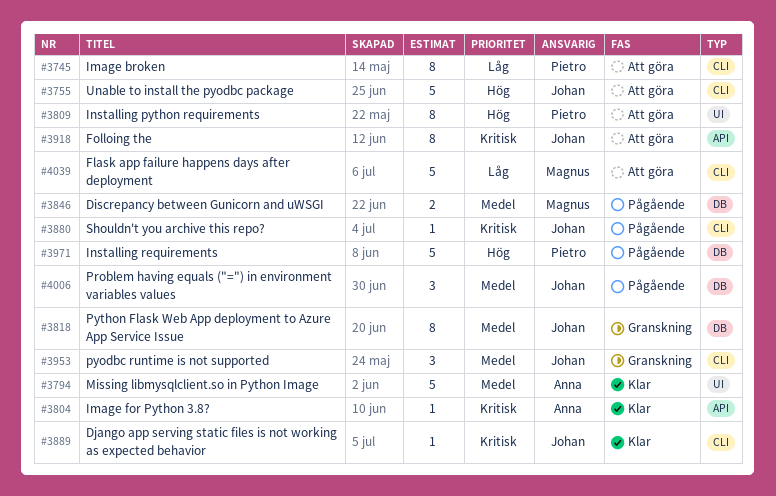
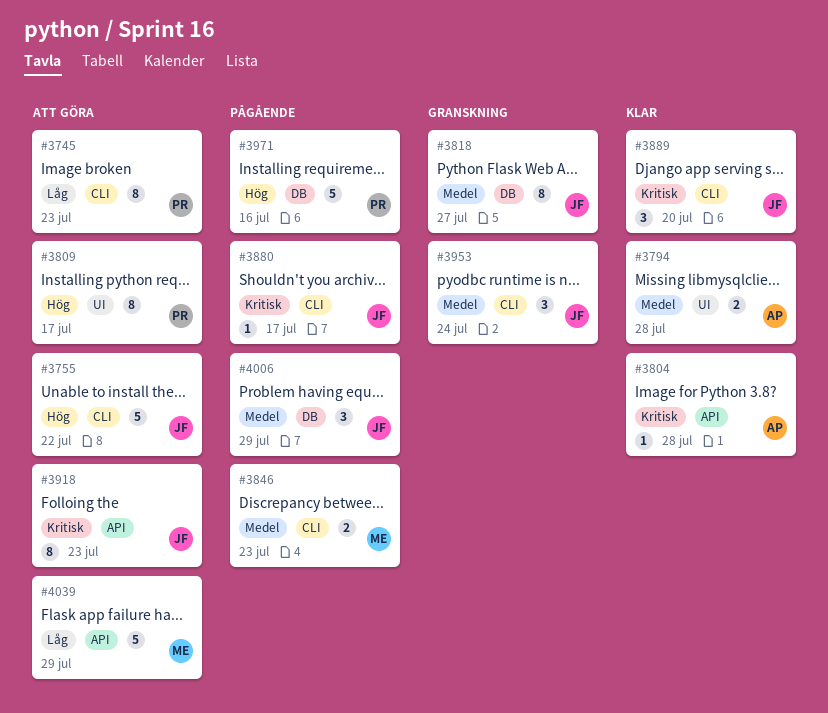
#3794, estimate: 5 -> 2
#3846, label: DB -> CLI
#3889, estimate: 1 -> 3
#4039, label: CLI -> API

